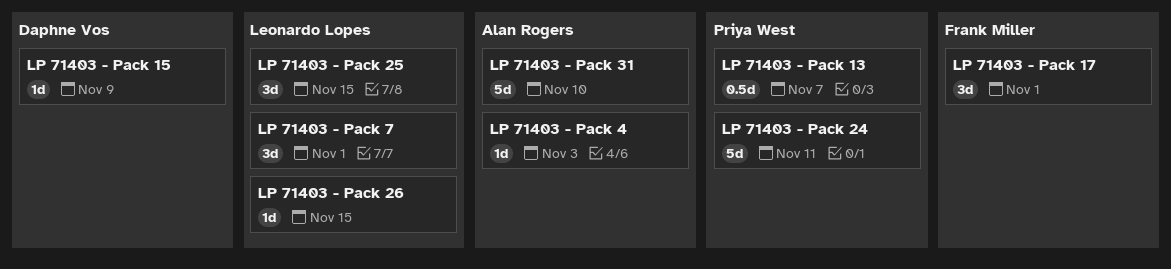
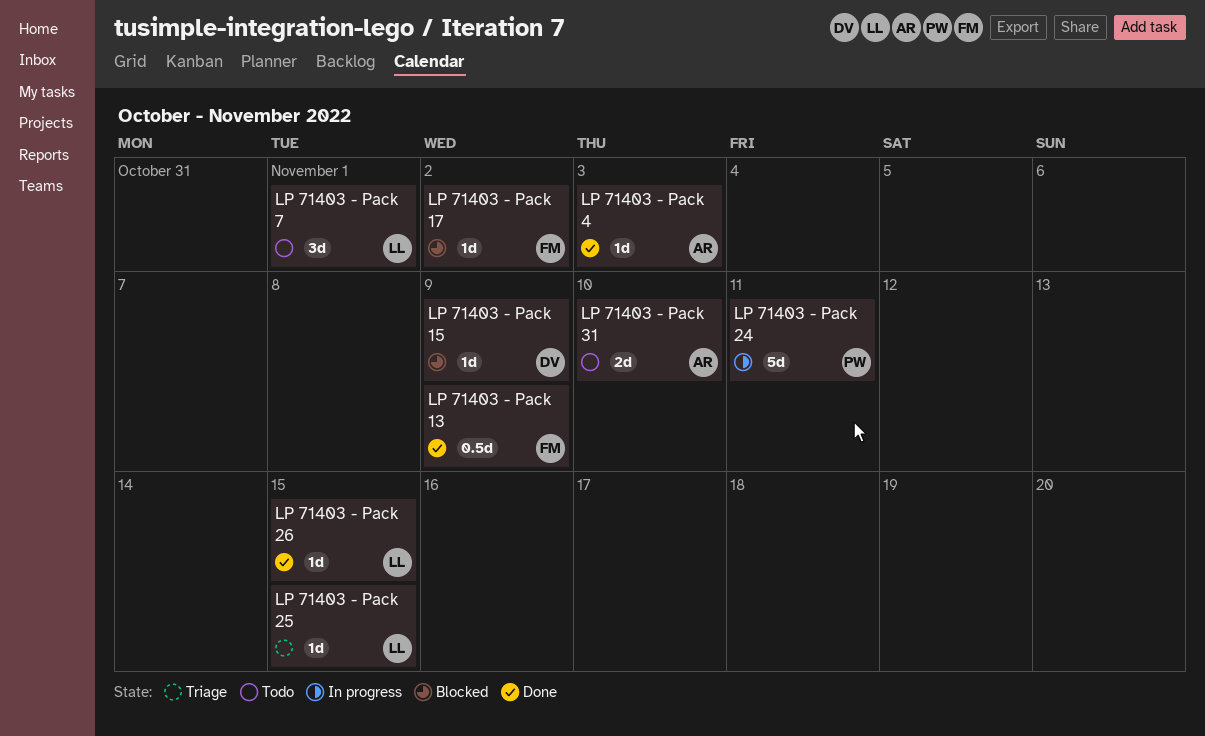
LP 71403 - Pack 13, owner: Priya West -> Frank Miller
LP 71403 - Pack 13, due: Nov 7 -> Nov 9
LP 71403 - Pack 17, estimate: 3d -> 1d
LP 71403 - Pack 17, due: Nov 1 -> Nov 2
LP 71403 - Pack 25, estimate: 3d -> 1d
LP 71403 - Pack 31, estimate: 5d -> 2d

